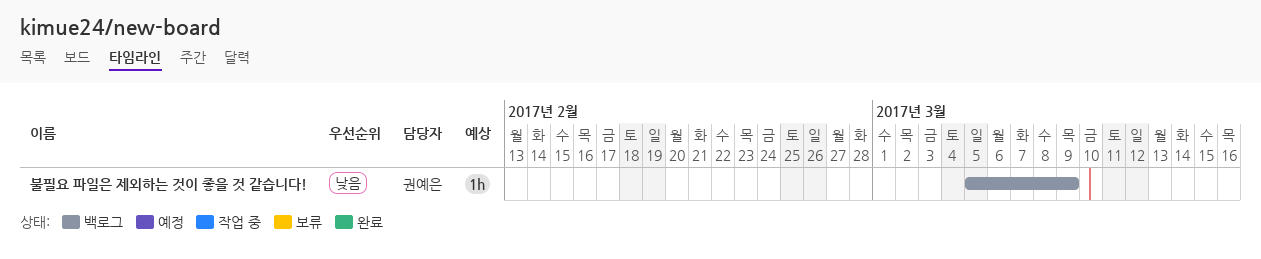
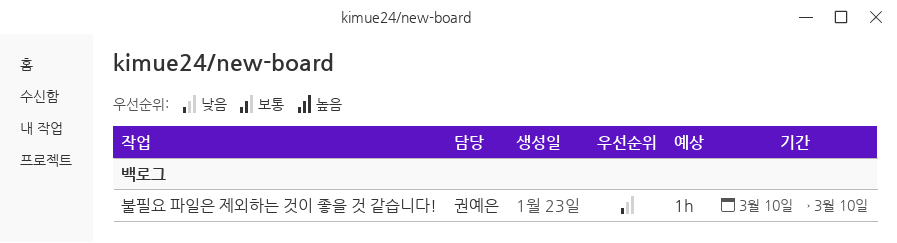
불필요 파일은 제외하는 것이 좋을 것 같습니다!, start: Mar 5 -> Mar 10
불필요 파일은 제외하는 것이 좋을 것 같습니다!, due: Mar 9 -> Mar 10

